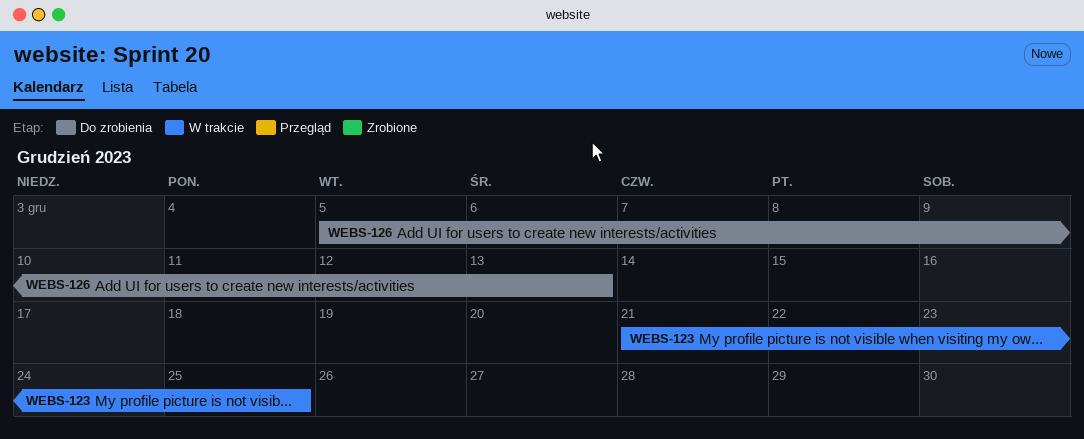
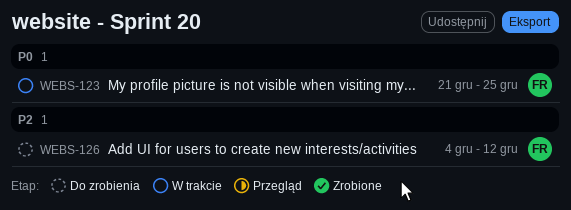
WEBS-126, start: Dec 5 -> Dec 4
WEBS-126, due: Dec 13 -> Dec 12

